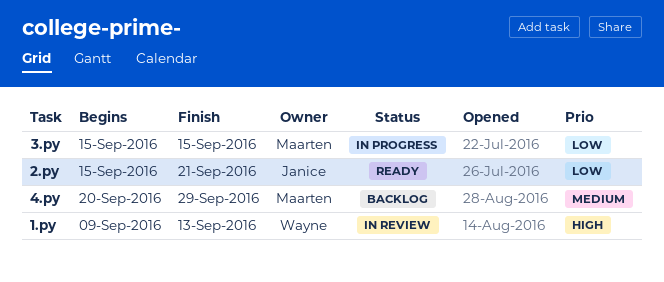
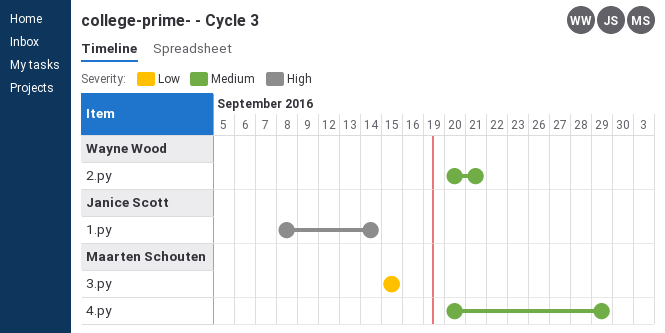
1.py, owner: Wayne Wood -> Janice Scott
1.py, start: Sep 9 -> Sep 8
1.py, due: Sep 13 -> Sep 14
2.py, owner: Janice Scott -> Wayne Wood
2.py, priority: Low -> Medium
2.py, start: Sep 15 -> Sep 20

